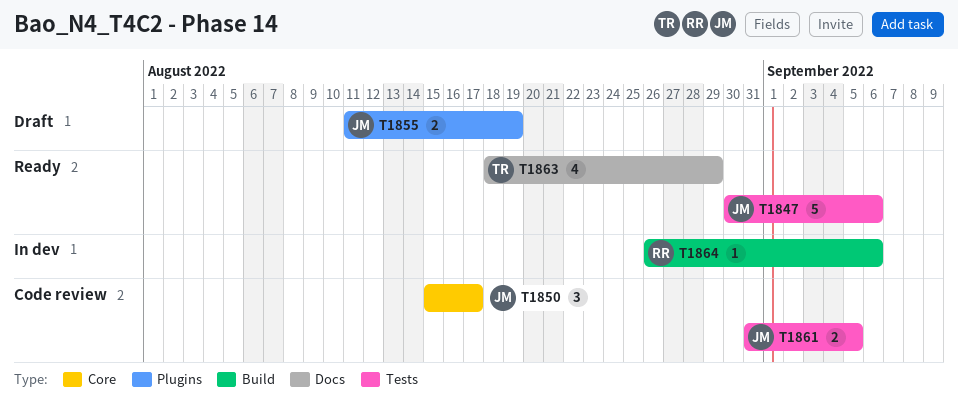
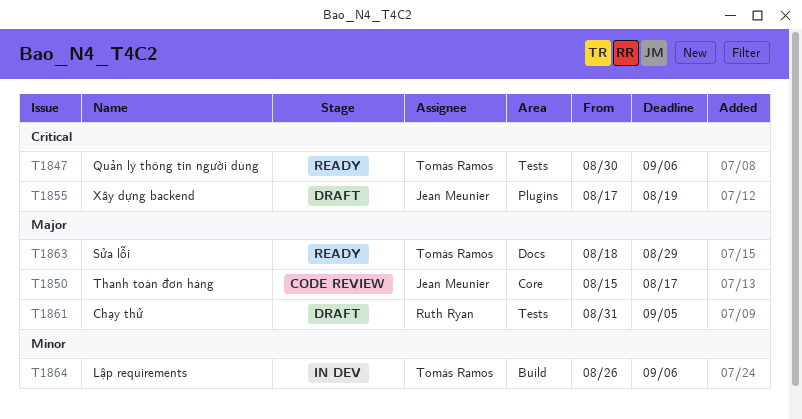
T1847, owner: Jean Meunier -> Tomás Ramos
T1855, start: Aug 11 -> Aug 17
T1861, status: Code review -> Draft
T1861, owner: Jean Meunier -> Ruth Ryan
T1864, owner: Ruth Ryan -> Tomás Ramos

